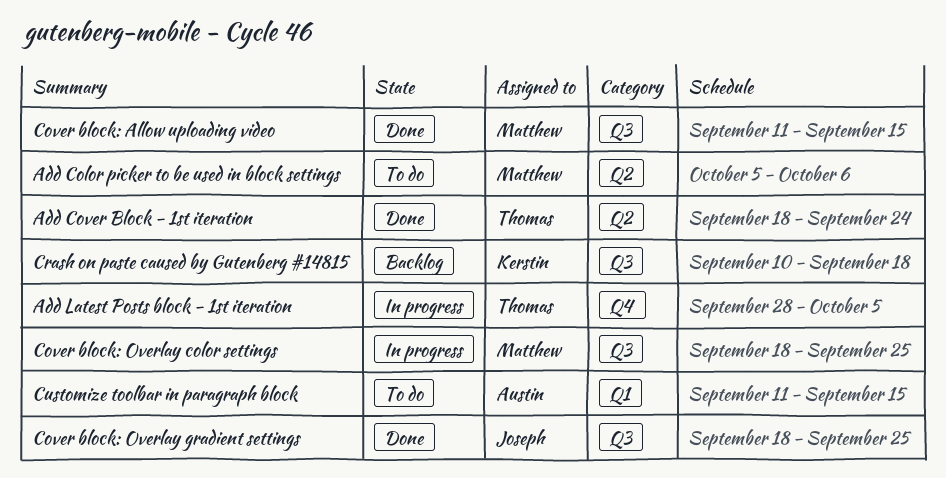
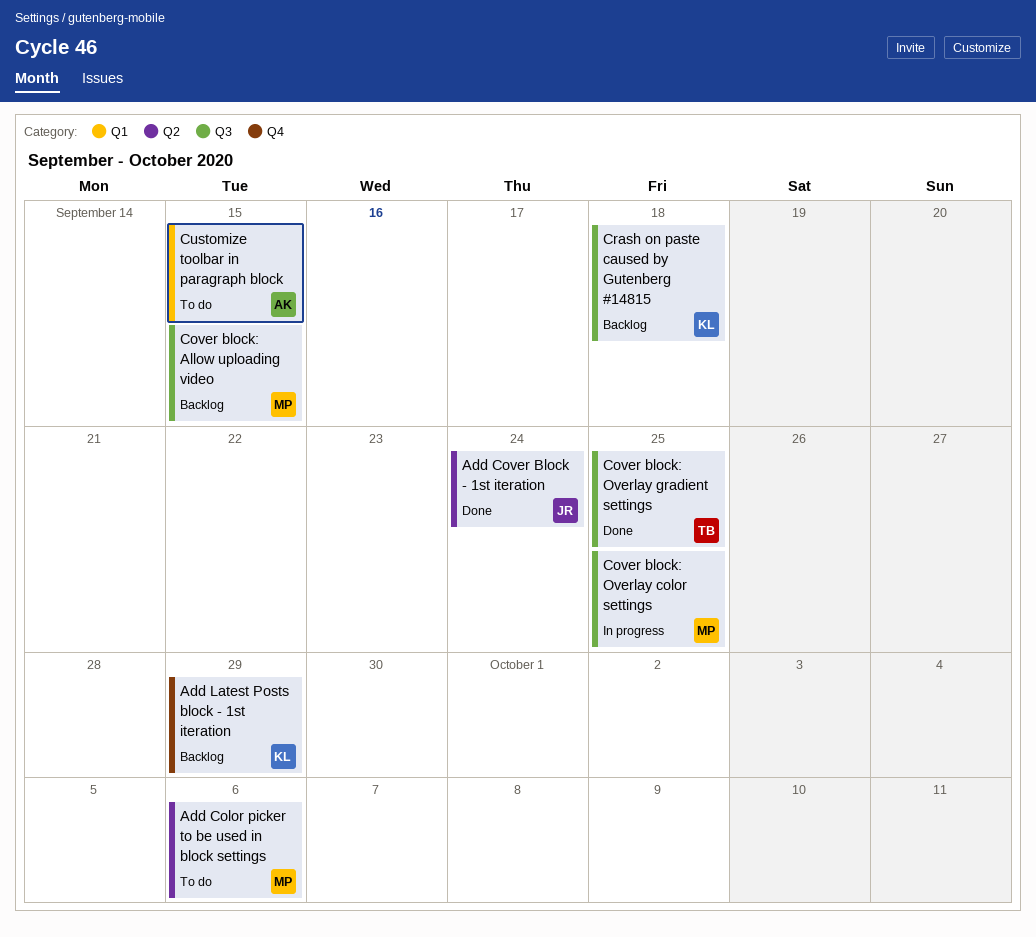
Add Cover Block - 1st iteration, owner: Thomas -> Joseph
Add Latest Posts block - 1st iteration, status: In progress -> Backlog
Add Latest Posts block - 1st iteration, owner: Thomas -> Kerstin
Add Latest Posts block - 1st iteration, due: Oct 5 -> Sep 29
Cover block: Allow uploading video, status: Done -> Backlog
Cover block: Overlay gradient settings, owner: Joseph -> Thomas

